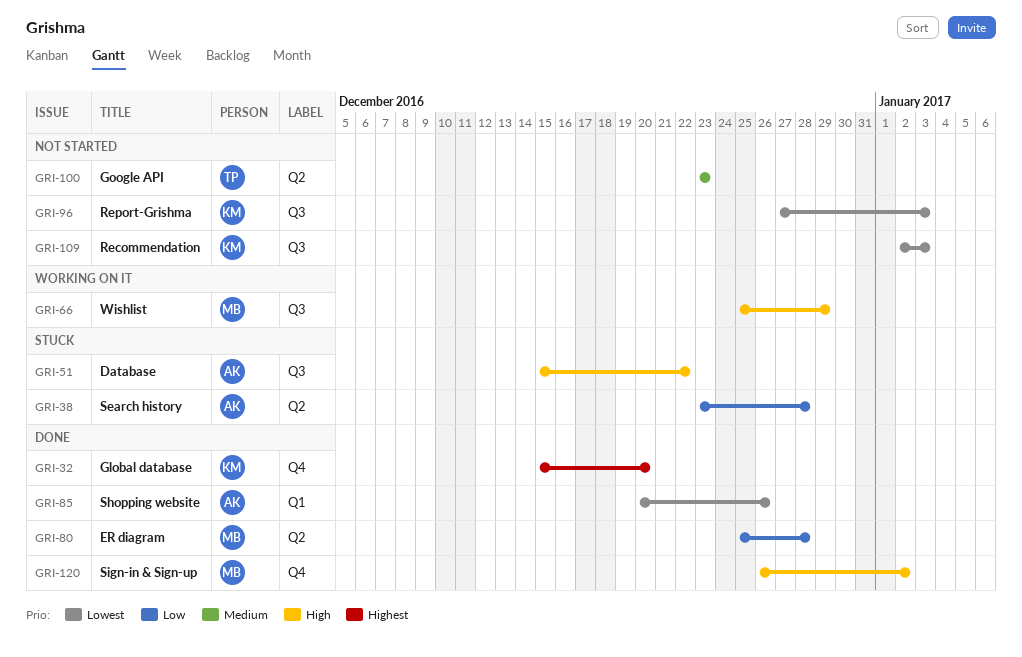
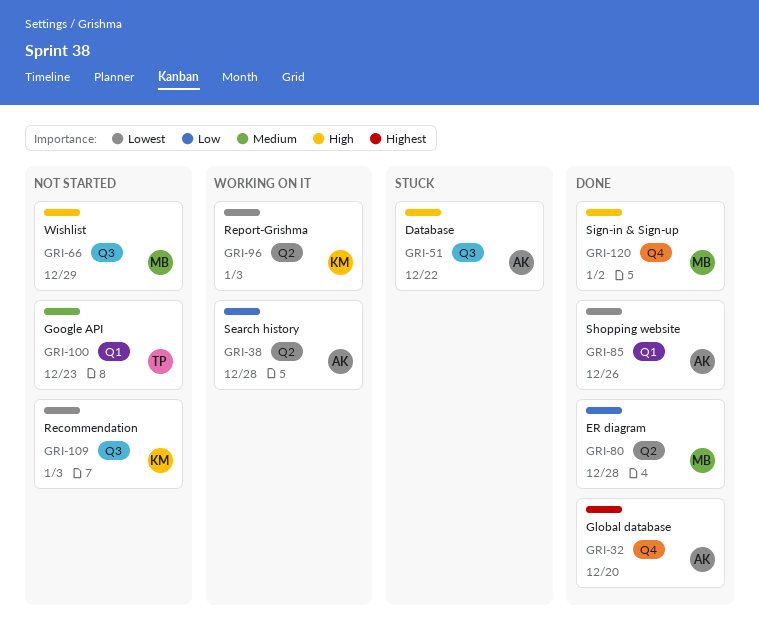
GRI-32, owner: KM -> AK
GRI-38, status: Stuck -> Working on it
GRI-66, status: Working on it -> Not started
GRI-96, status: Not started -> Working on it
GRI-96, label: Q3 -> Q2
GRI-100, label: Q2 -> Q1

